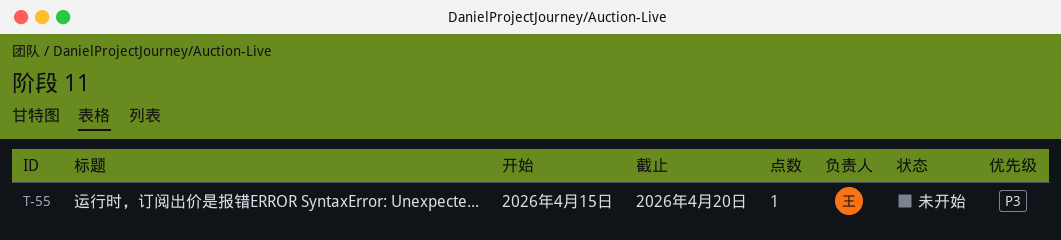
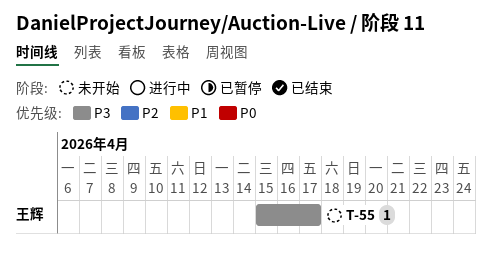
T-55, due: Apr 20 -> Apr 17

